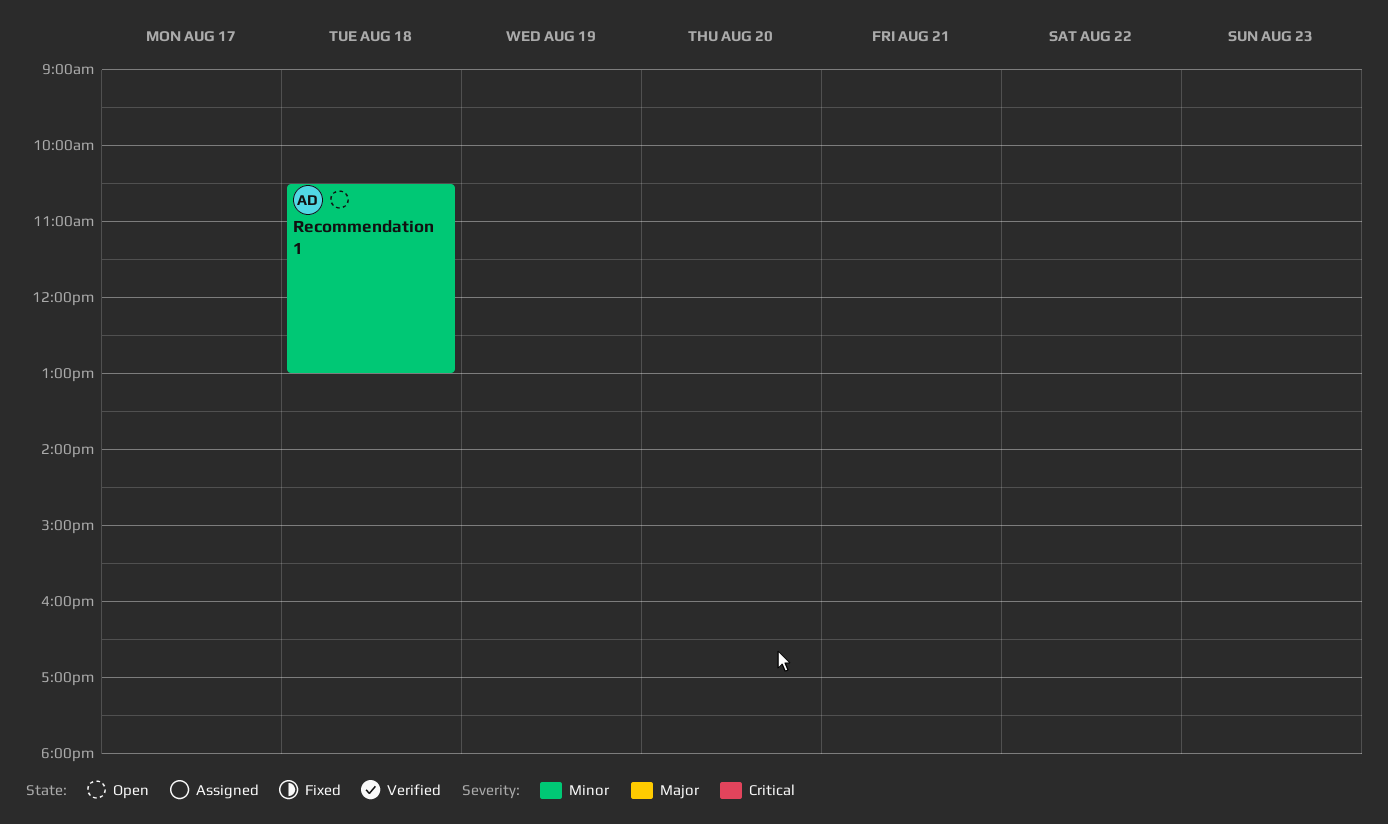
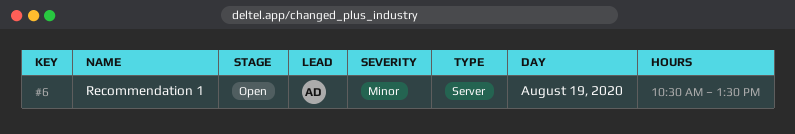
Recommendation 1, day: Aug 18 -> Aug 19
Recommendation 1, ends: 13:00 -> 13:30

